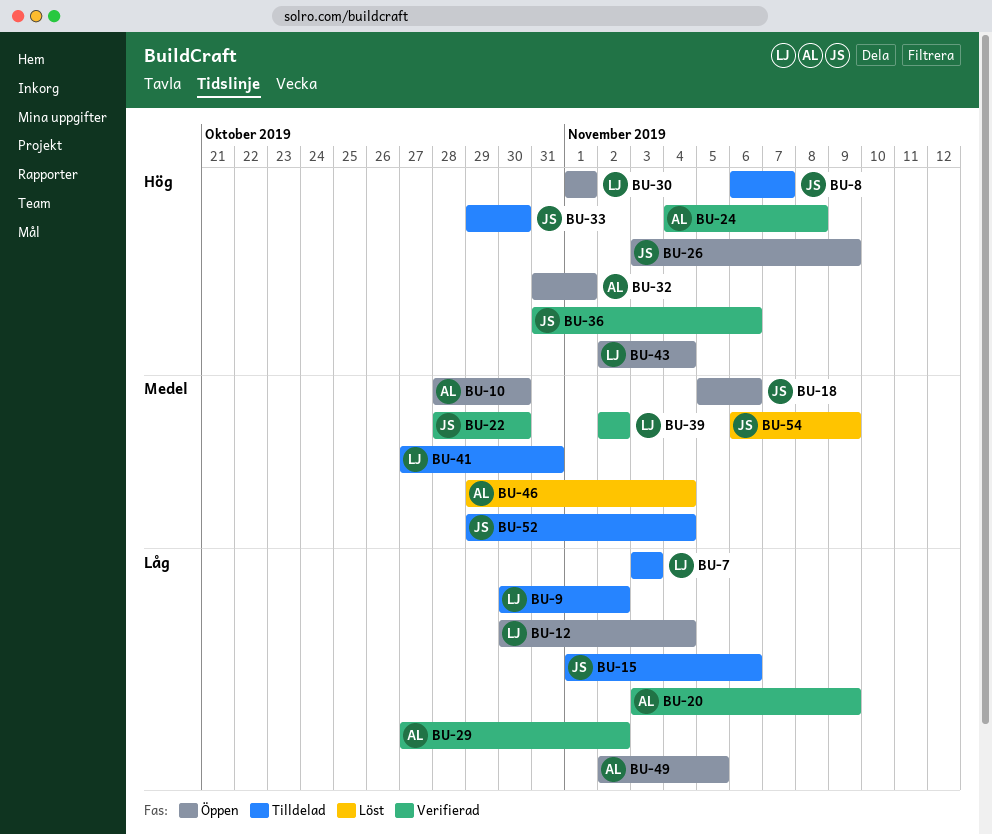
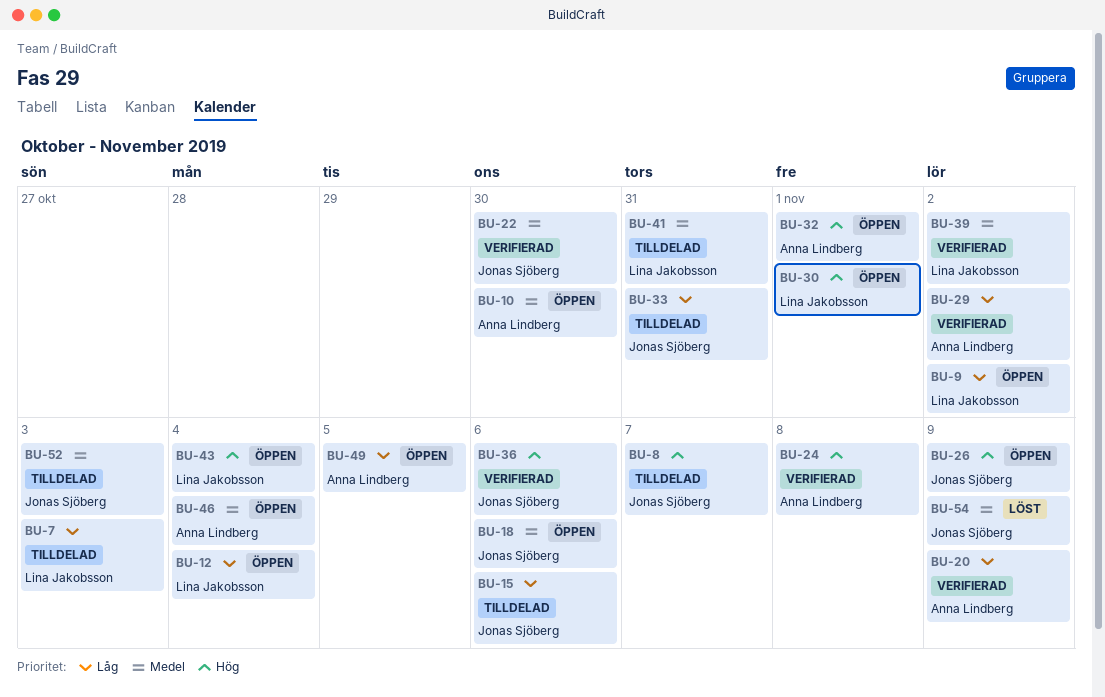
BU-9, status: Tilldelad -> Öppen
BU-33, priority: Hög -> Låg
BU-33, due: Oct 30 -> Oct 31
BU-46, status: Löst -> Öppen
BU-52, due: Nov 4 -> Nov 3

